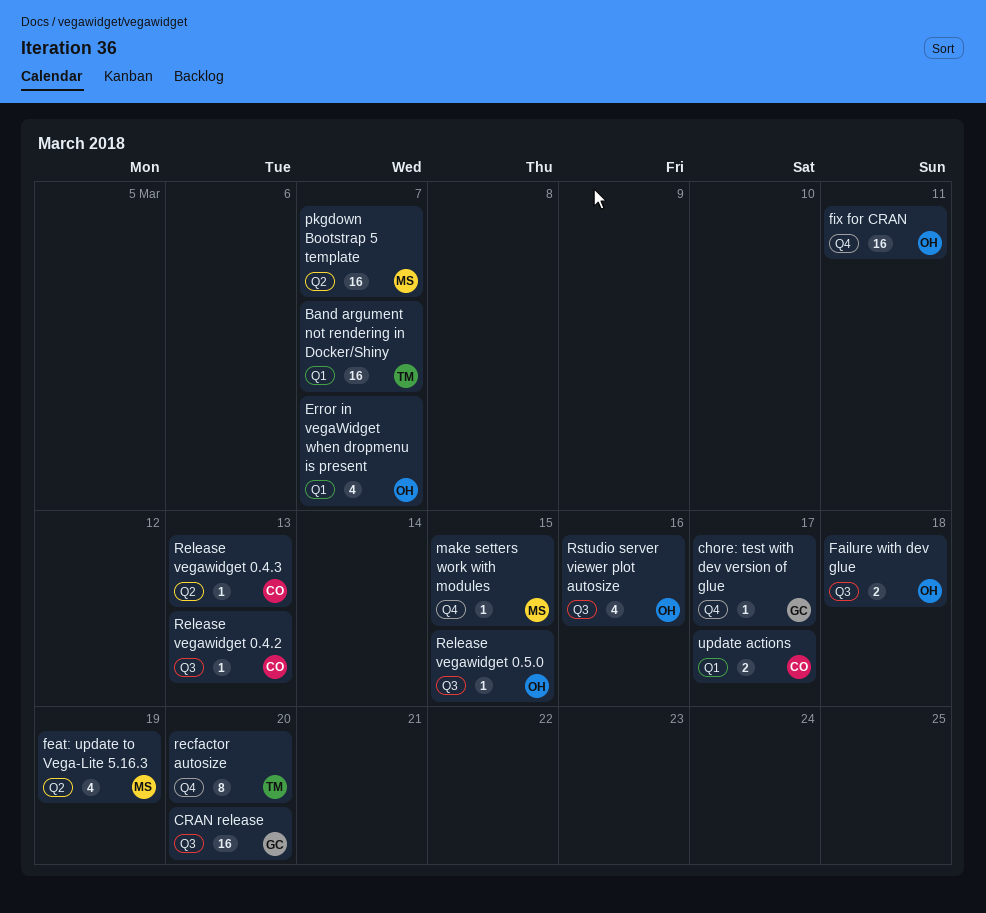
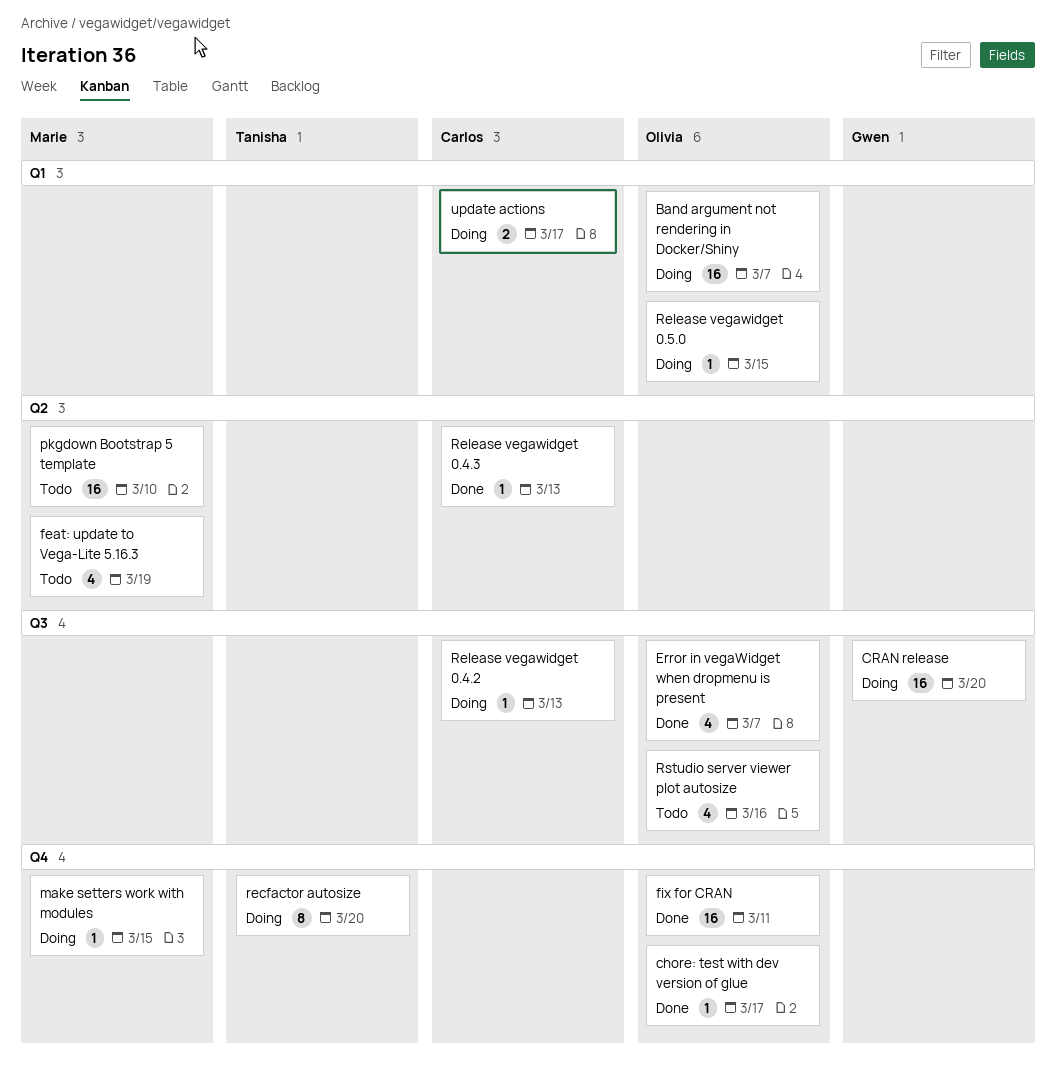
Band argument not rendering in Docker/Shiny, owner: Tanisha -> Olivia
chore: test with dev version of glue, owner: Gwen -> Olivia
Error in vegaWidget when dropmenu is present, label: Q1 -> Q3
Failure with dev glue: present -> none
pkgdown Bootstrap 5 template, due: Mar 7 -> Mar 10
Release vegawidget 0.5.0, label: Q3 -> Q1

